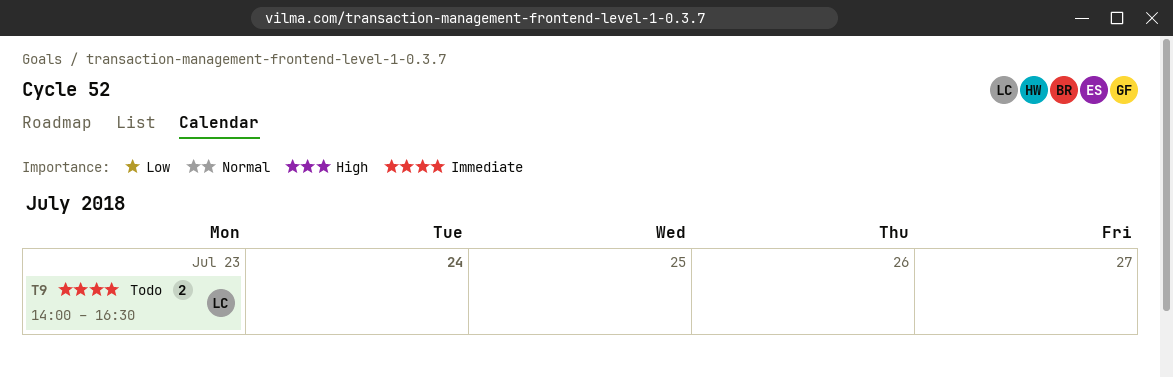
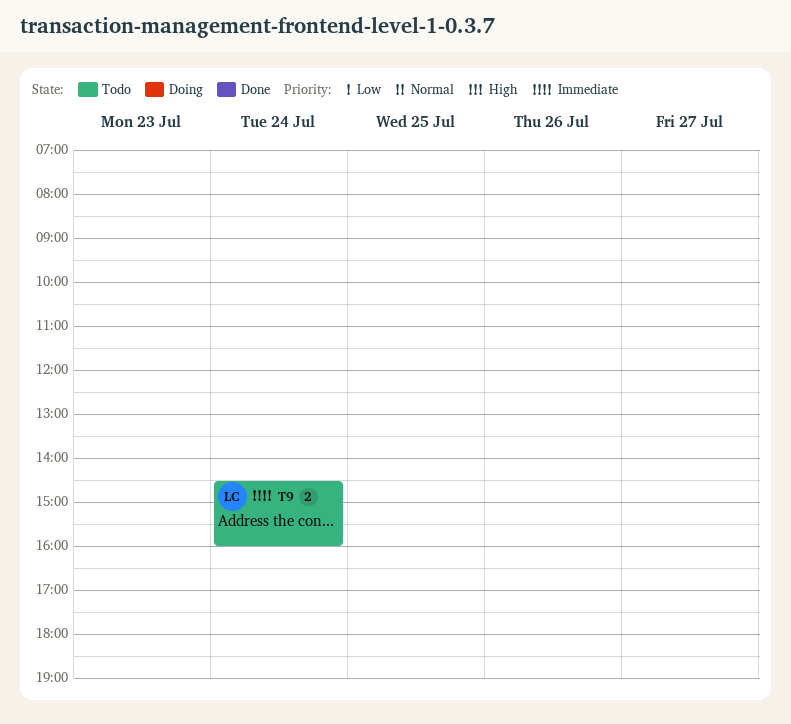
T9, day: Jul 23 -> Jul 24
T9, begins: 14:00 -> 14:30
T9, ends: 16:30 -> 16:00

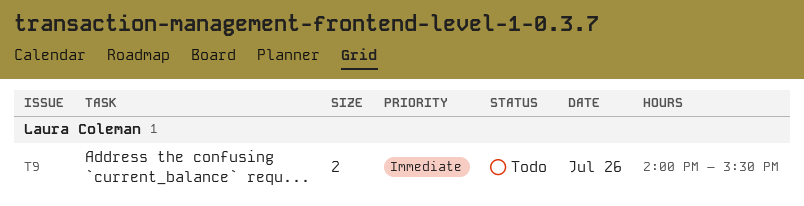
T9, day: Jul 24 -> Jul 26
T9, begins: 14:30 -> 14:00
T9, ends: 16:00 -> 15:30

